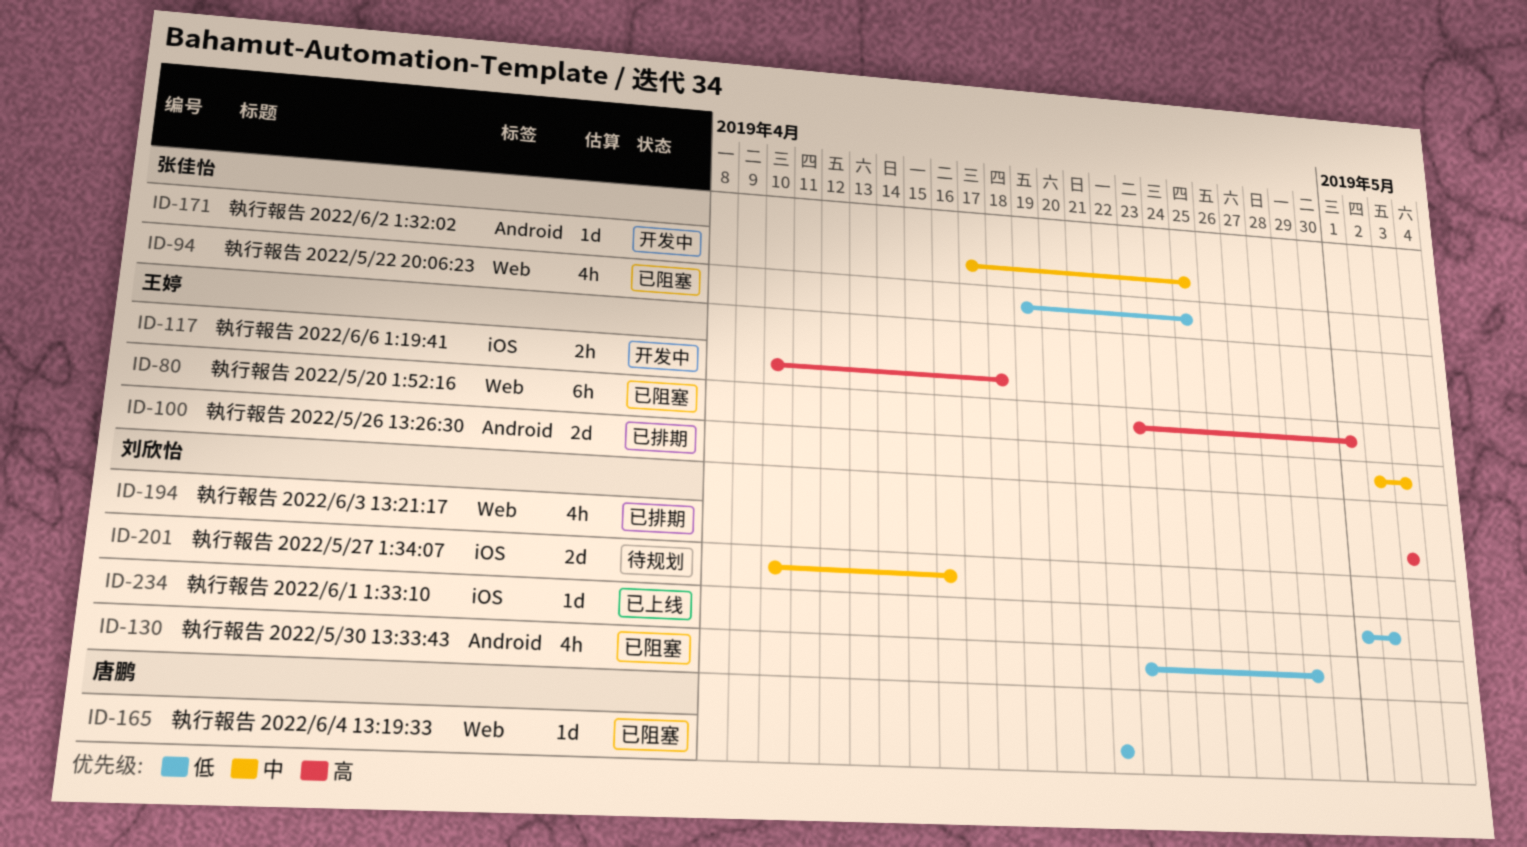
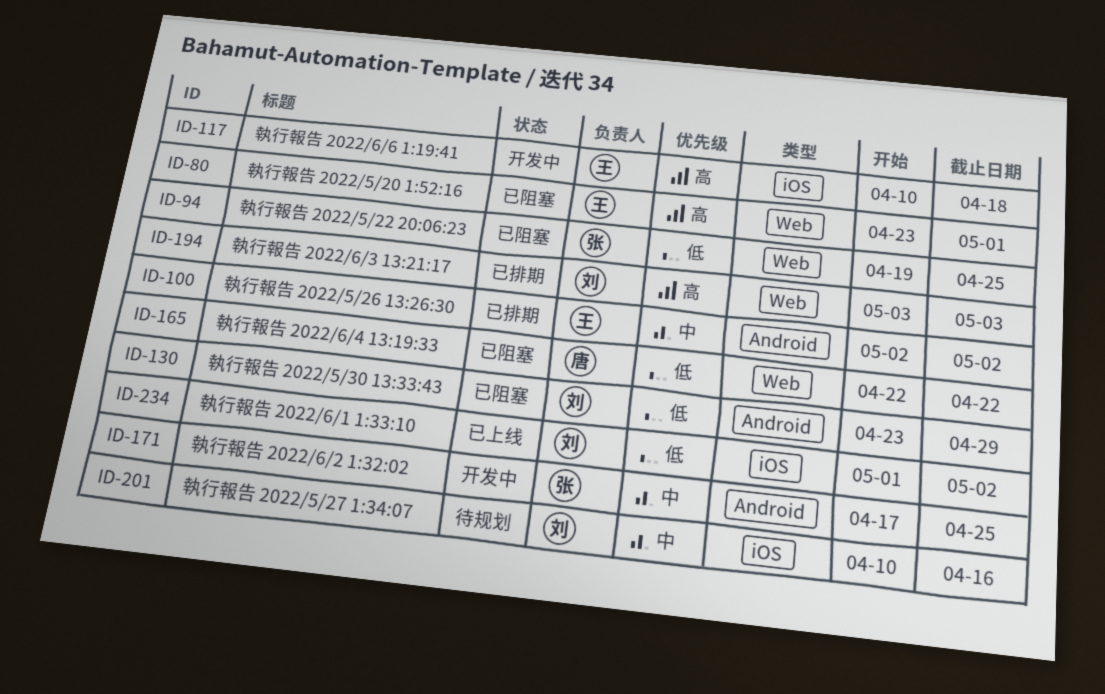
ID-100, due: May 3 -> May 2

